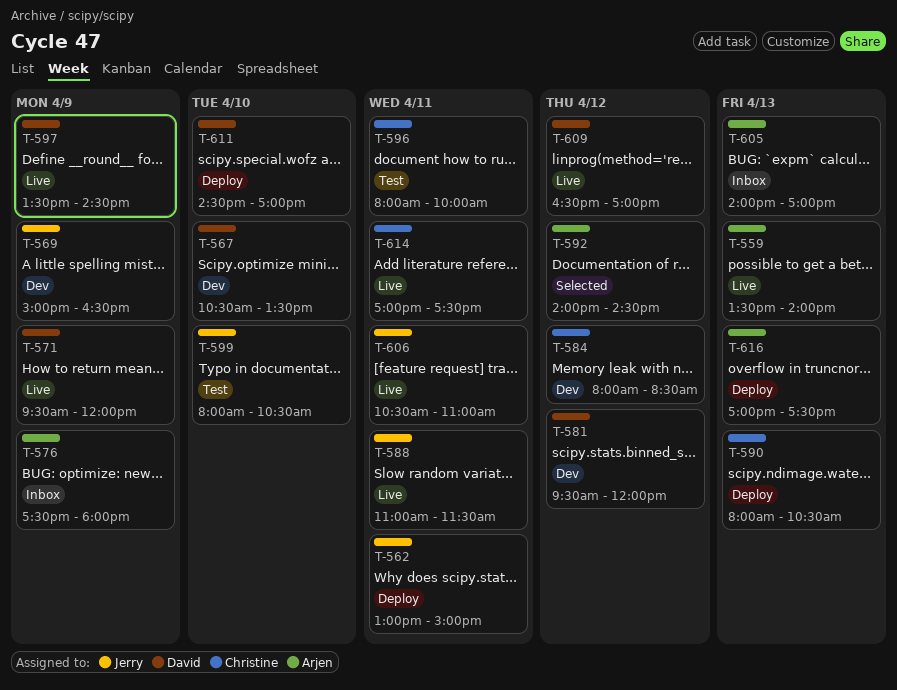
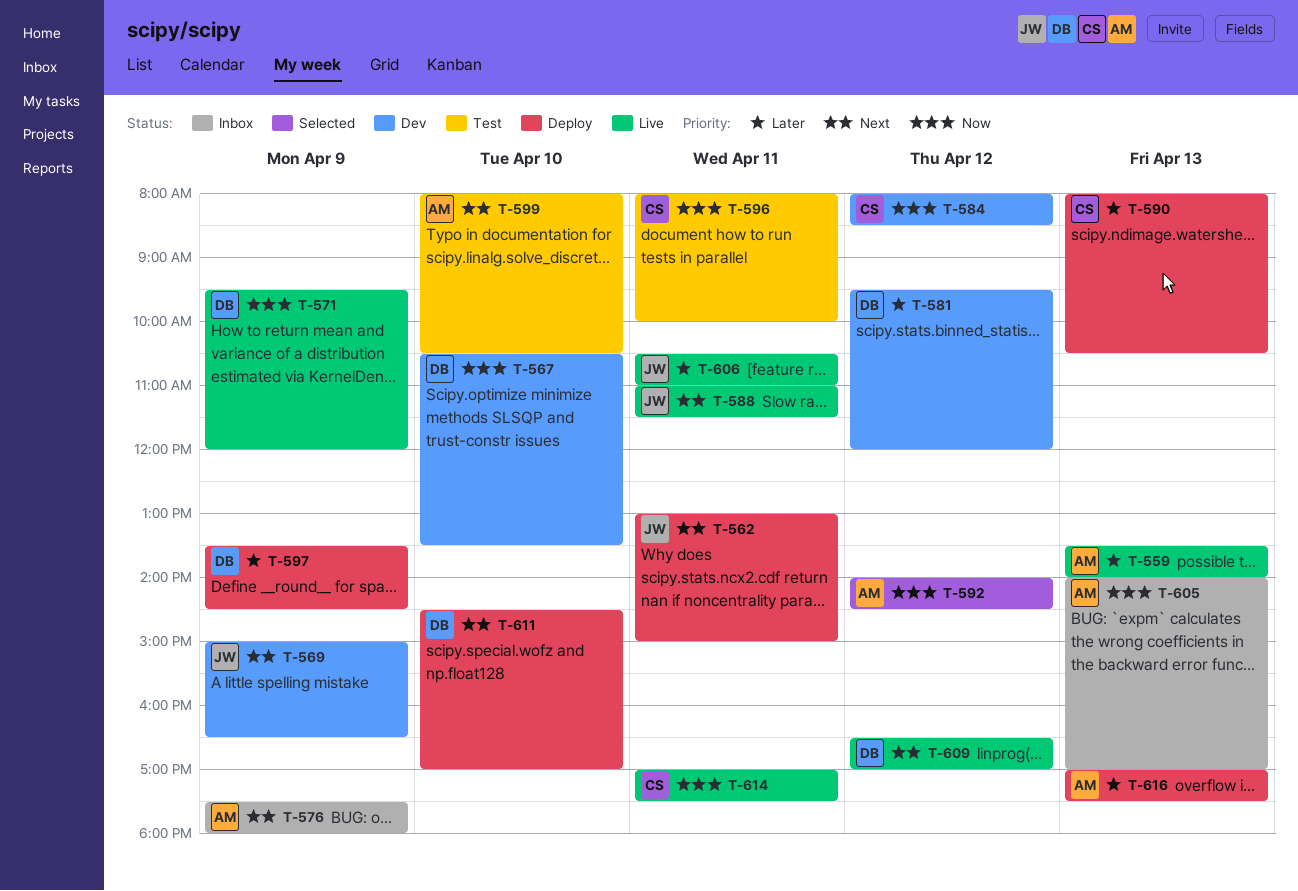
T-597, status: Live -> Deploy
T-599, owner: Jerry -> Arjen

